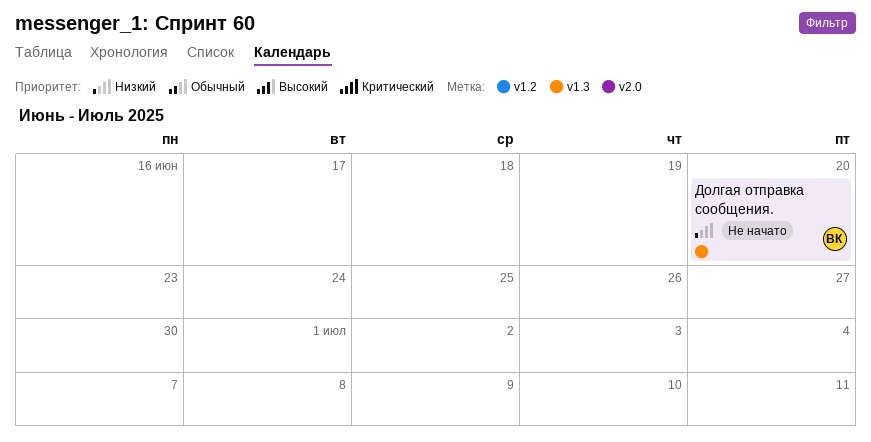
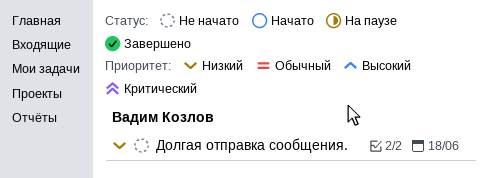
Долгая отправка сообщения., due: Jun 20 -> Jun 18

